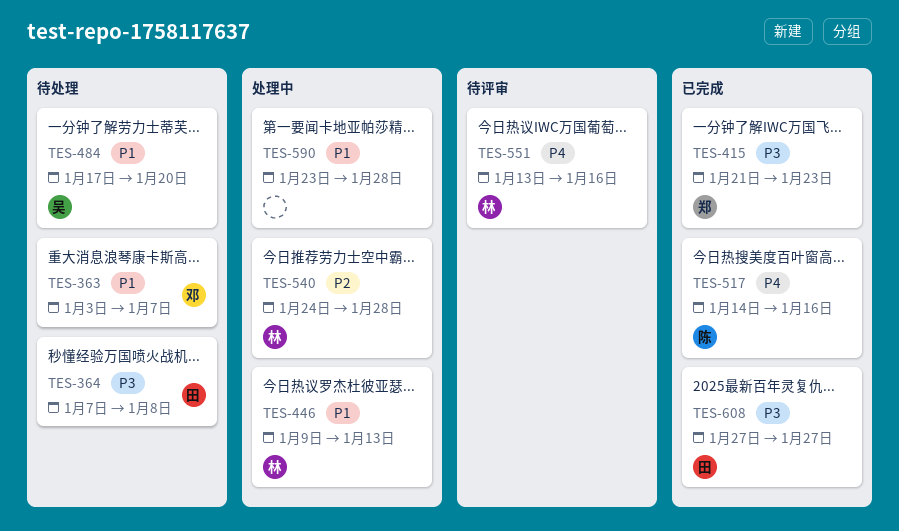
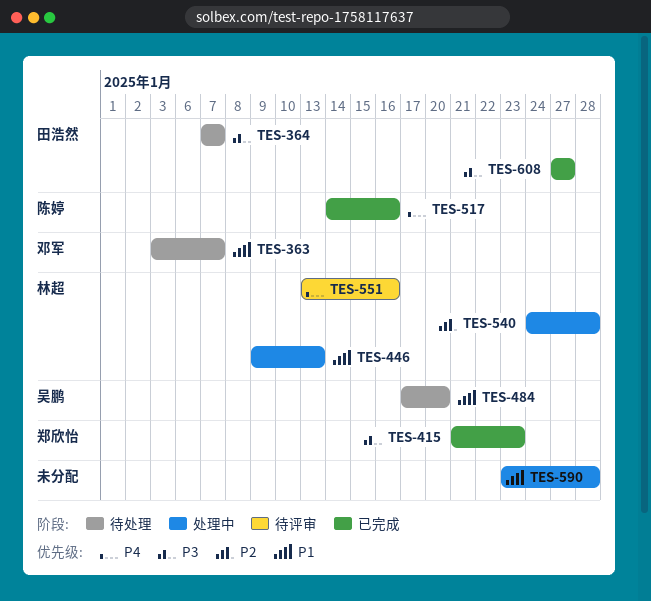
TES-364, due: Jan 8 -> Jan 7

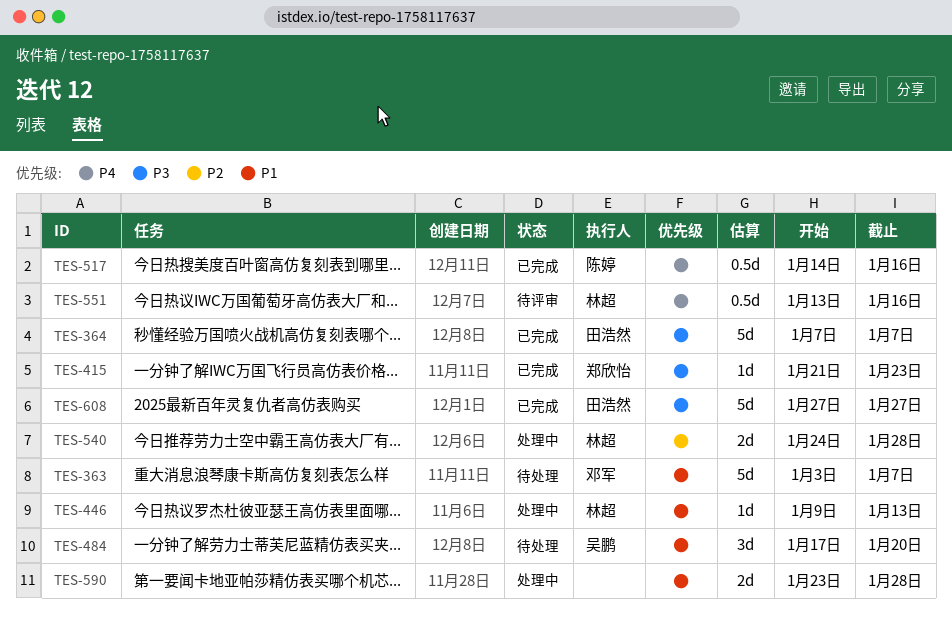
TES-364, status: 待处理 -> 已完成

